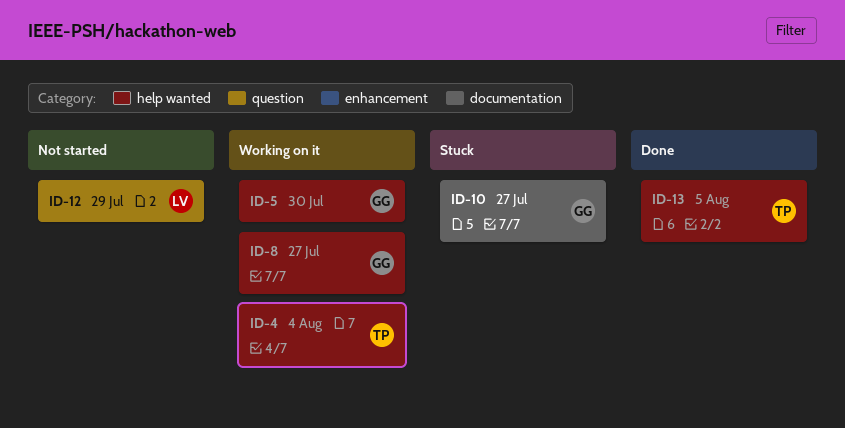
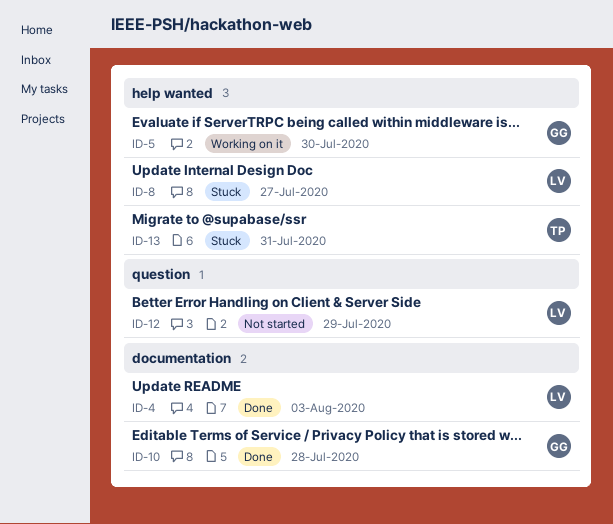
ID-4, status: Working on it -> Done
ID-4, owner: TP -> LV
ID-4, label: help wanted -> documentation
ID-4, due: Aug 4 -> Aug 3
ID-8, status: Working on it -> Stuck
ID-8, owner: GG -> LV
ID-10, status: Stuck -> Done
ID-10, due: Jul 27 -> Jul 28
ID-13, status: Done -> Stuck
ID-13, due: Aug 5 -> Jul 31

